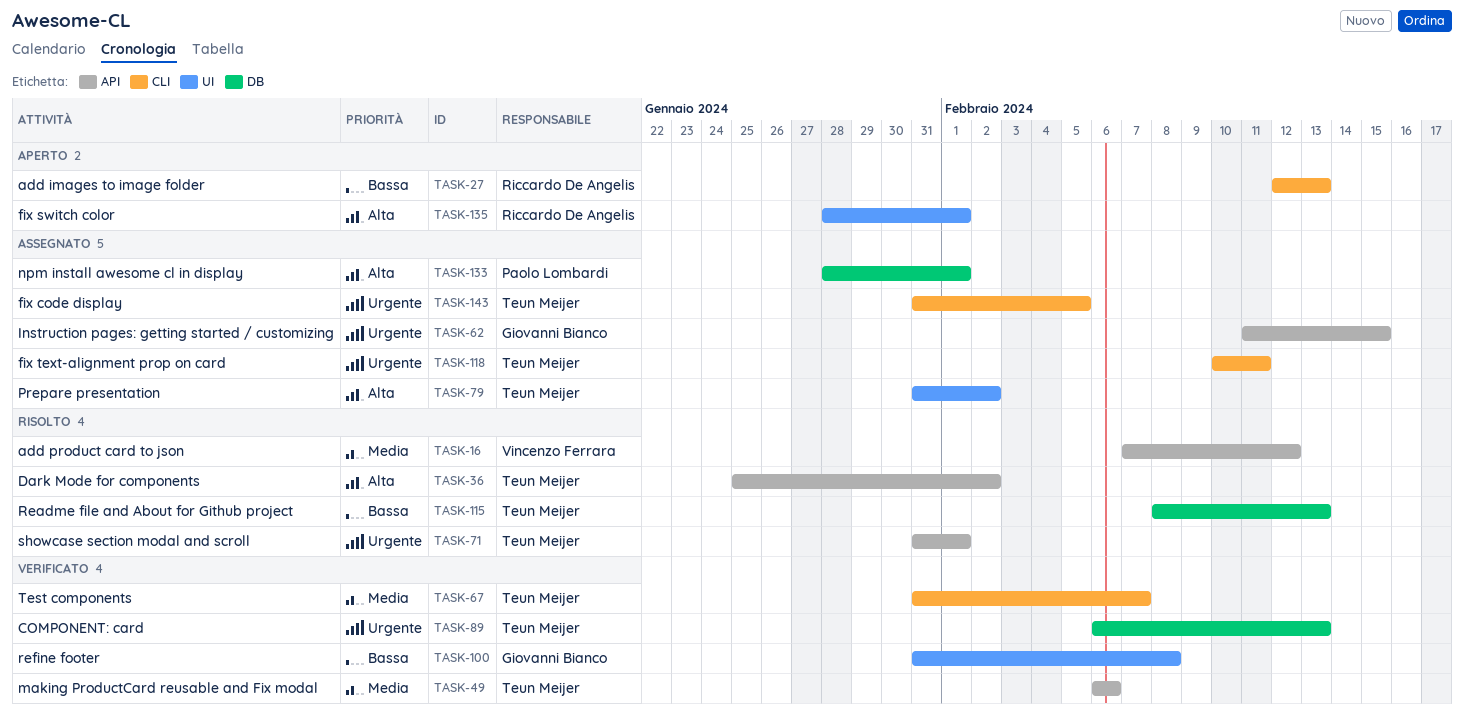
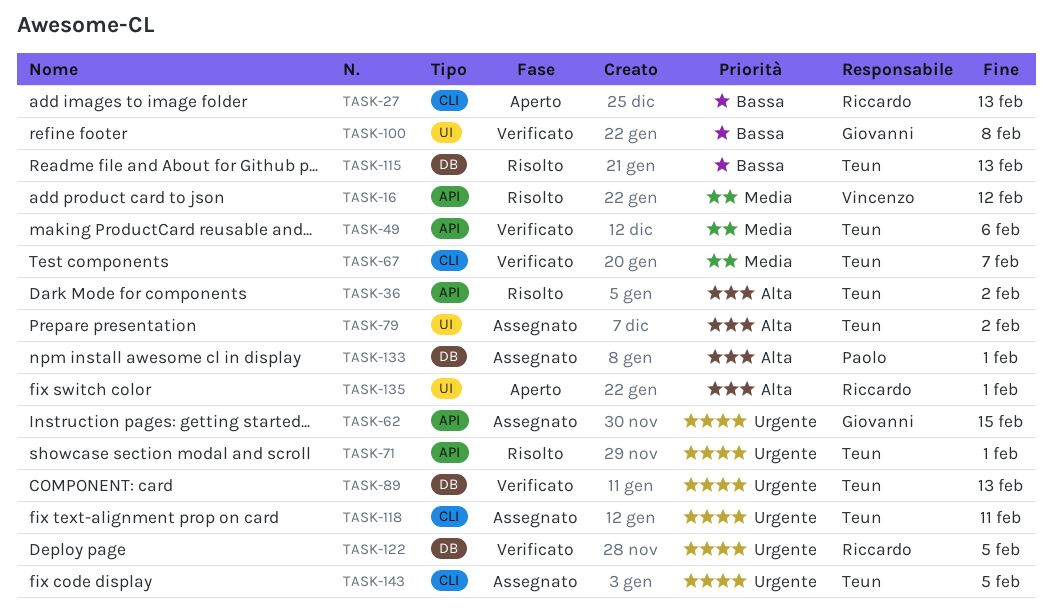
TASK-122: none -> present

